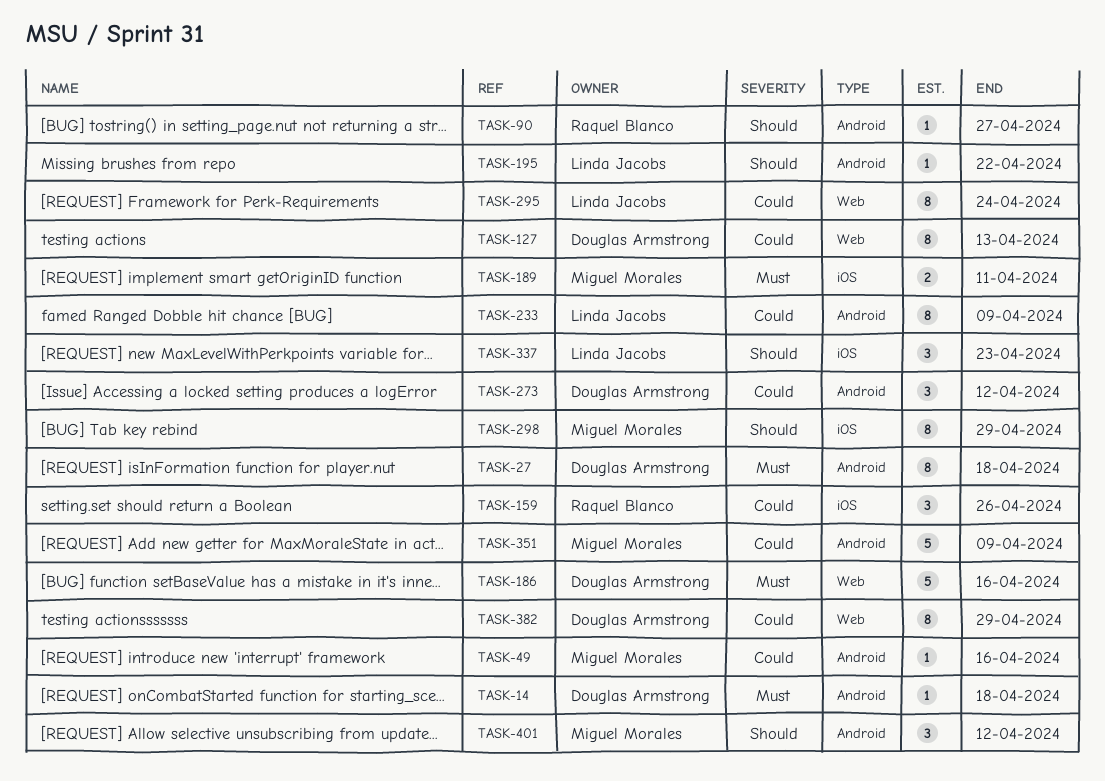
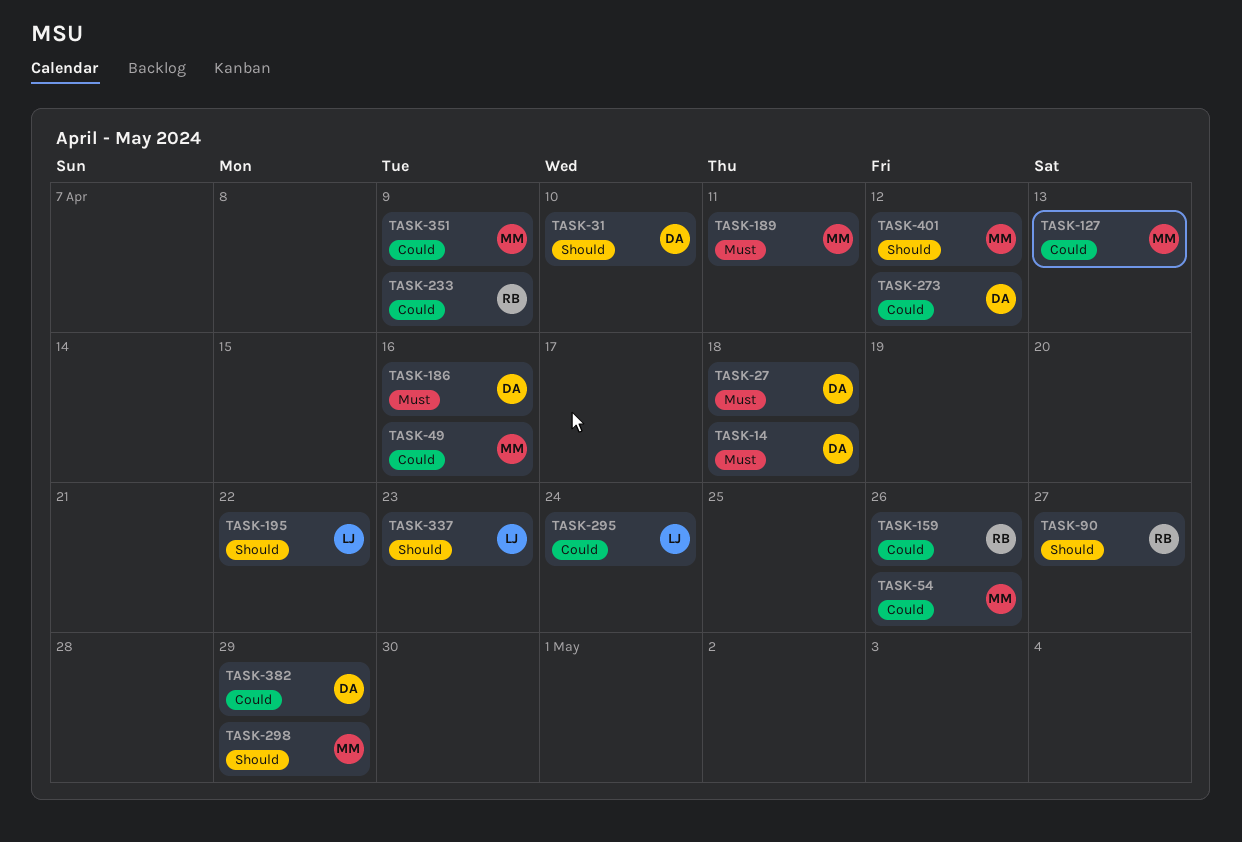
TASK-31: none -> present
TASK-54: none -> present
TASK-127, owner: Douglas Armstrong -> Miguel Morales
TASK-233, owner: Linda Jacobs -> Raquel Blanco

